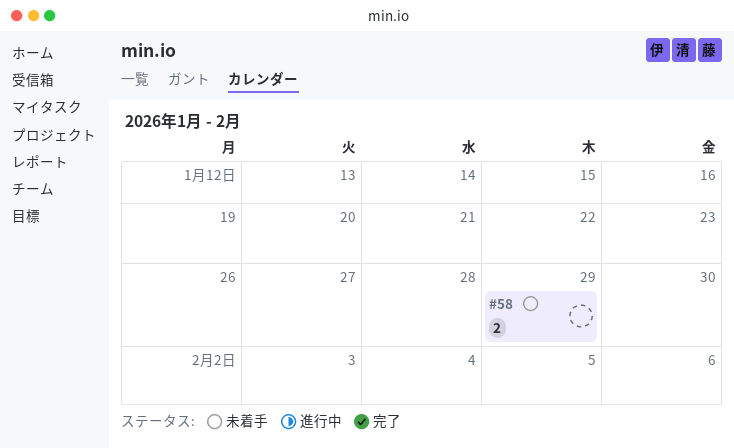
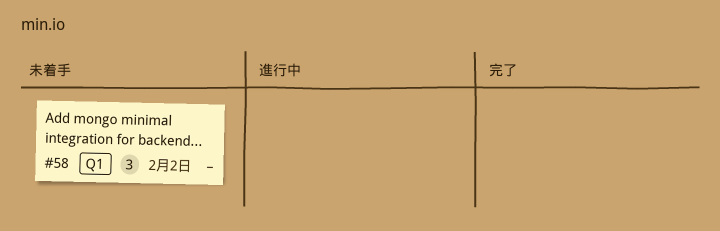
#58, estimate: 2 -> 3
#58, due: Jan 29 -> Feb 2

